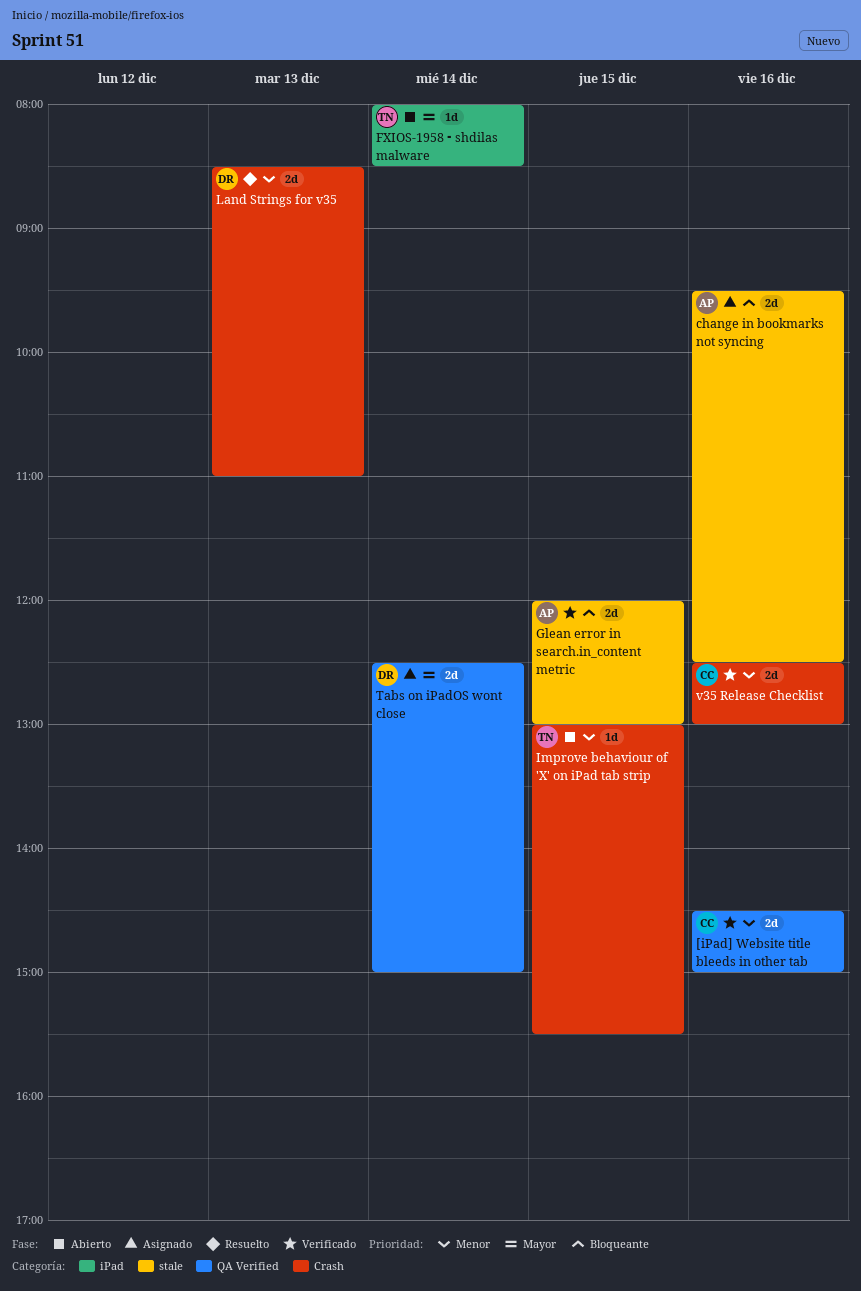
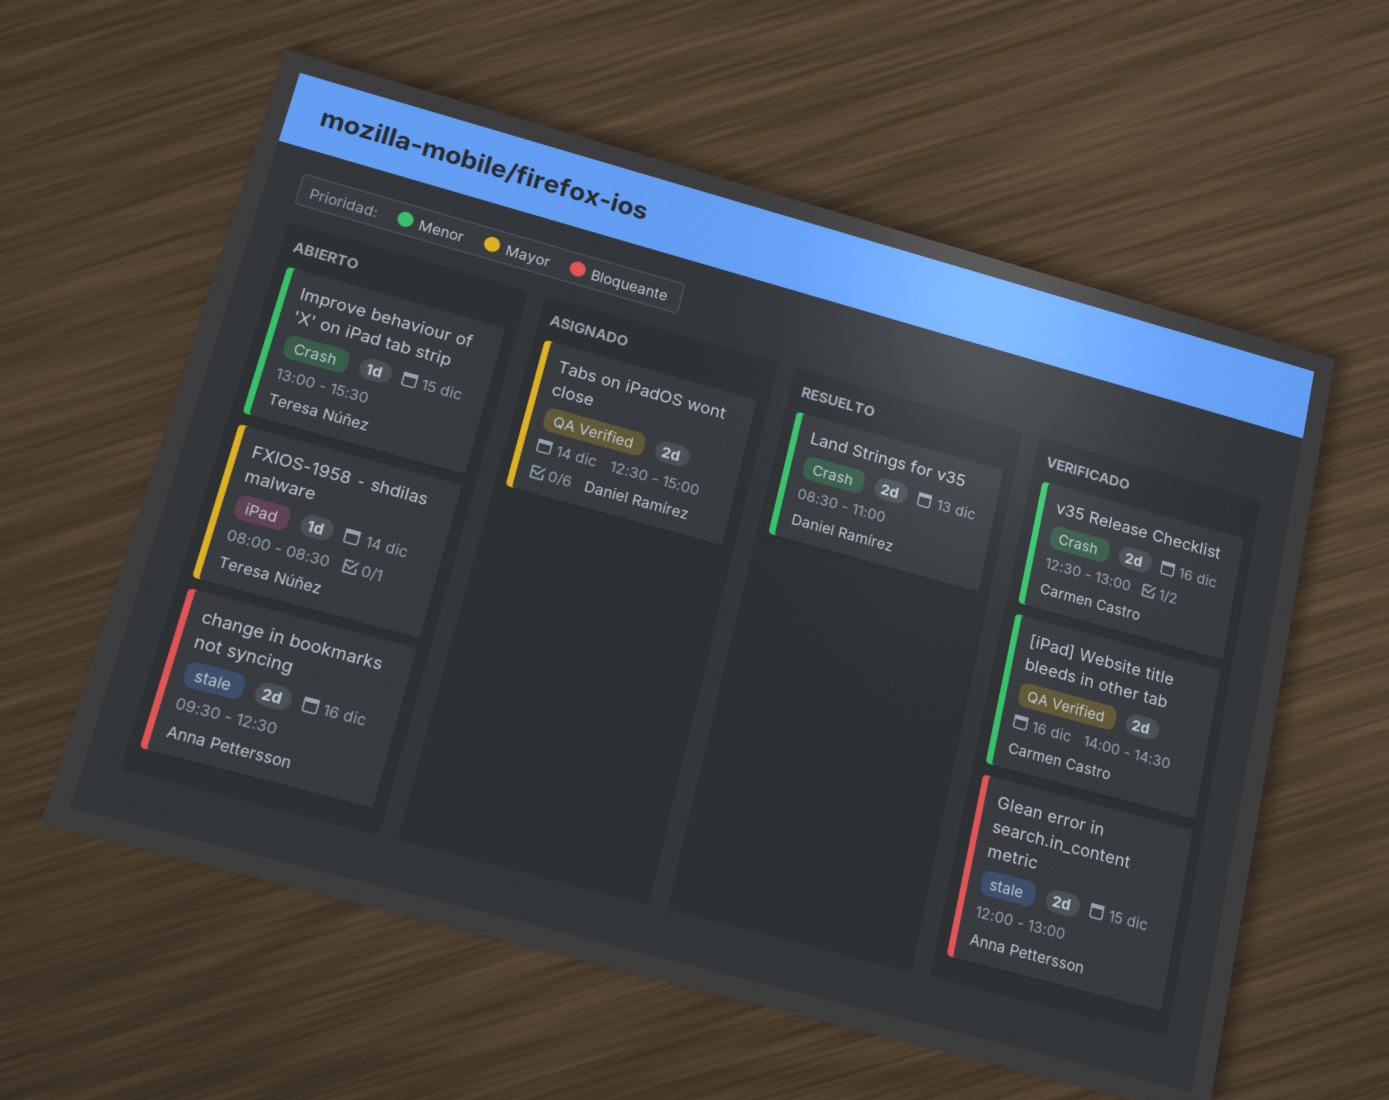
[iPad] Website title bleeds in other tab, begins: 14:30 -> 14:00
[iPad] Website title bleeds in other tab, ends: 15:00 -> 14:30
change in bookmarks not syncing, status: Asignado -> Abierto

